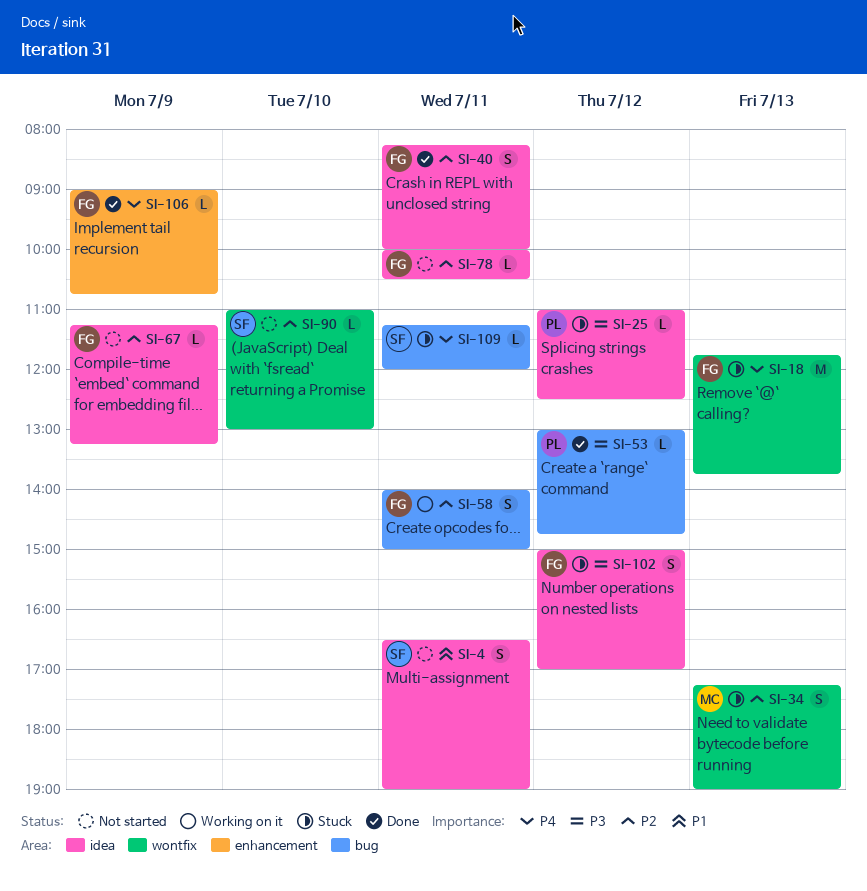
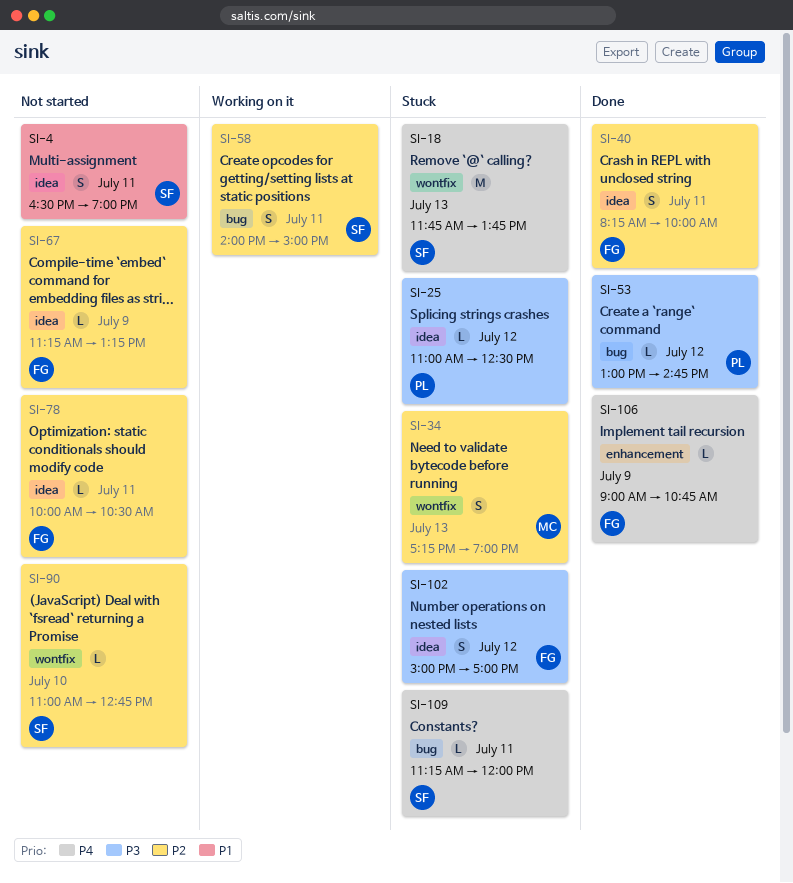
SI-18, owner: FG -> SF
SI-58, owner: FG -> SF
SI-90, ends: 13:00 -> 12:45

